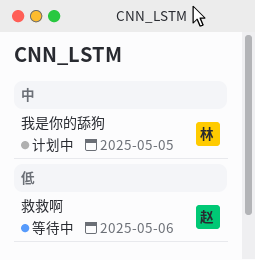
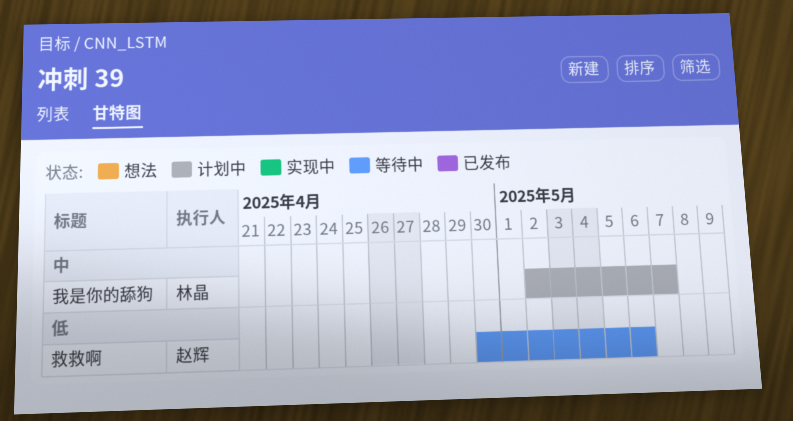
我是你的舔狗, due: May 5 -> May 7

